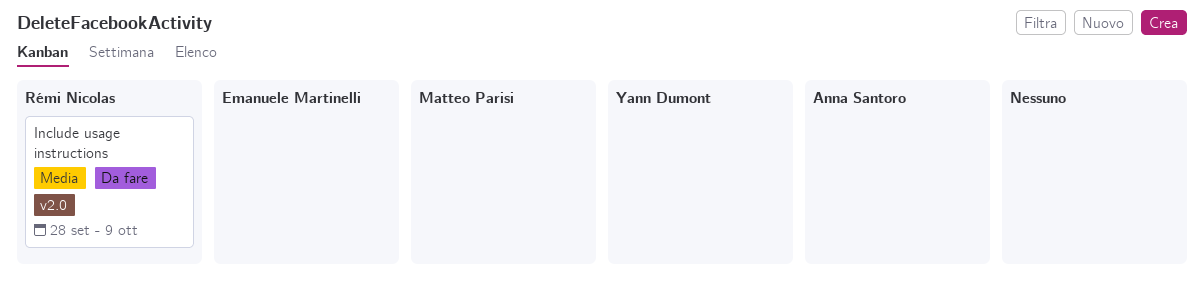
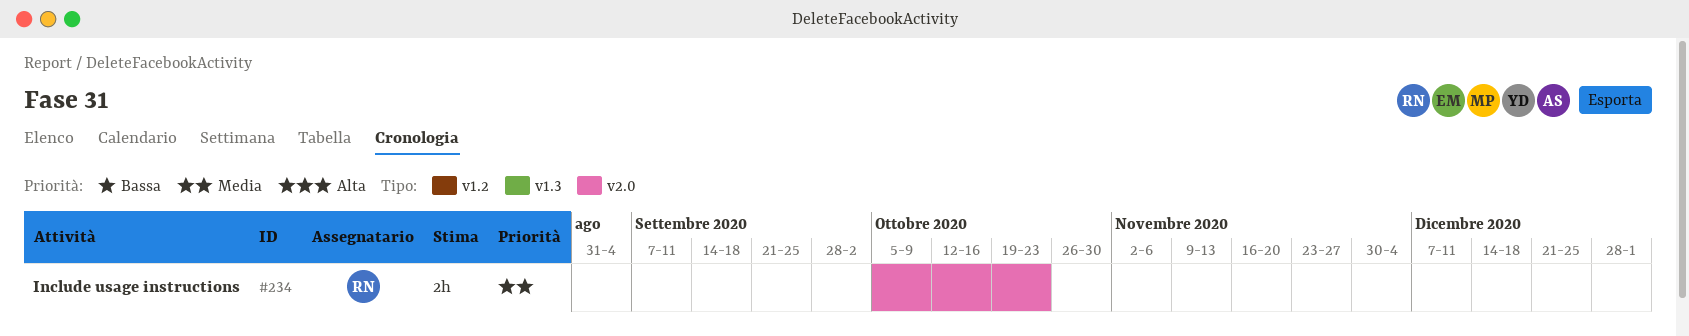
Include usage instructions, start: Sep 28 -> Oct 5
Include usage instructions, due: Oct 9 -> Oct 23

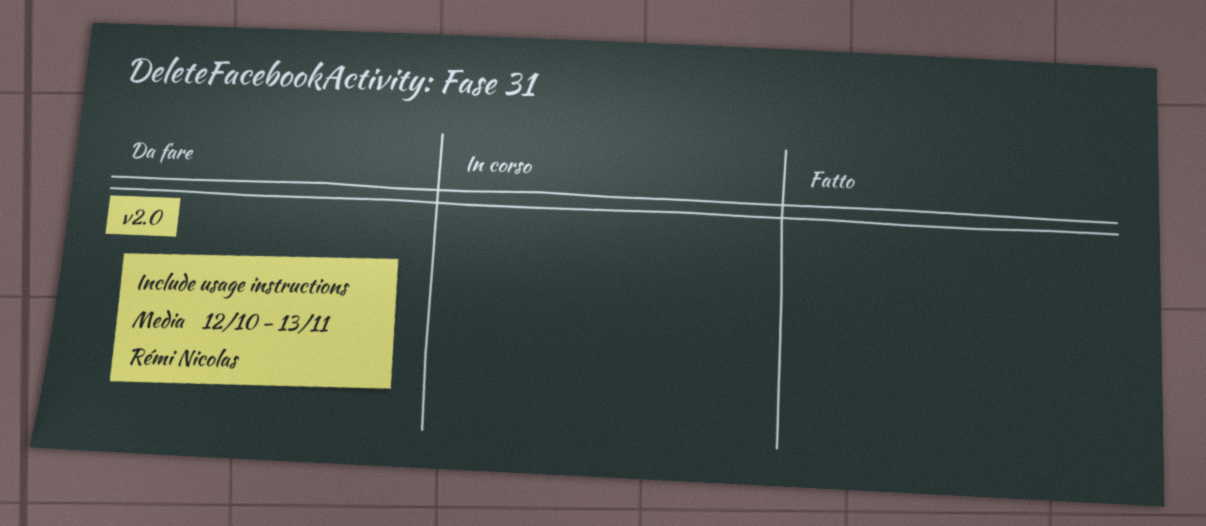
Include usage instructions, start: Oct 5 -> Oct 12
Include usage instructions, due: Oct 23 -> Nov 13

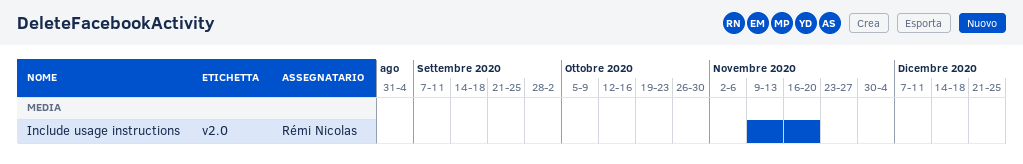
Include usage instructions, start: Oct 12 -> Nov 9
Include usage instructions, due: Nov 13 -> Nov 20

